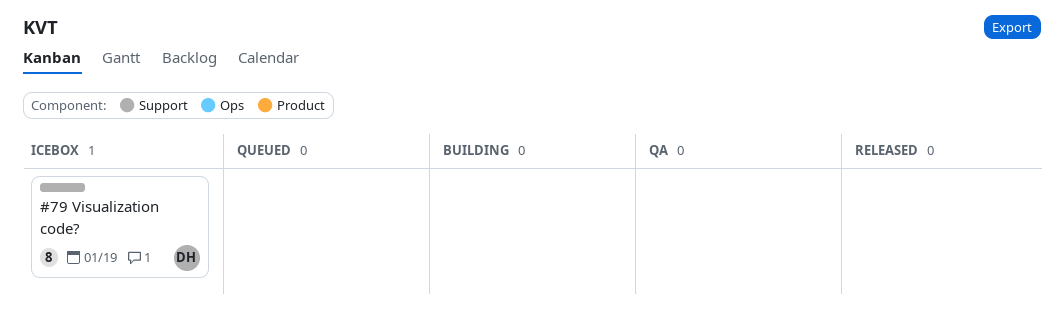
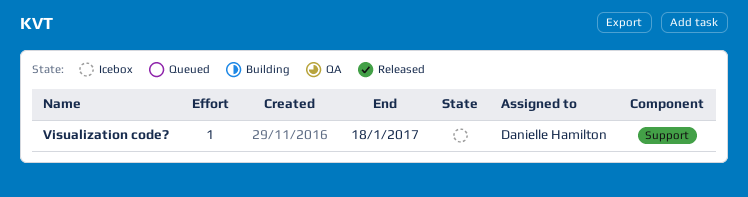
Visualization code?, estimate: 8 -> 1
Visualization code?, due: Jan 19 -> Jan 18

